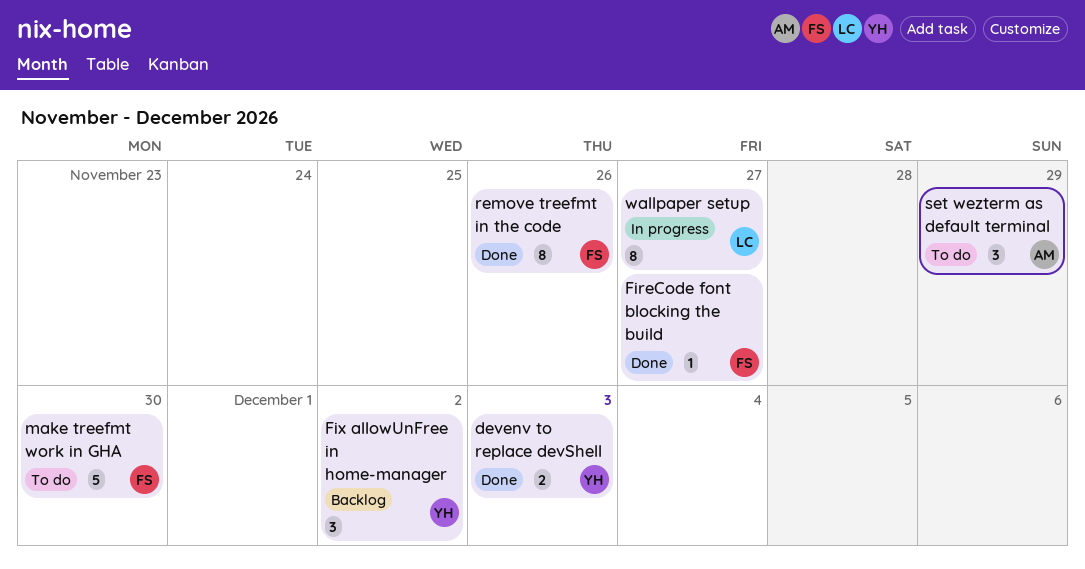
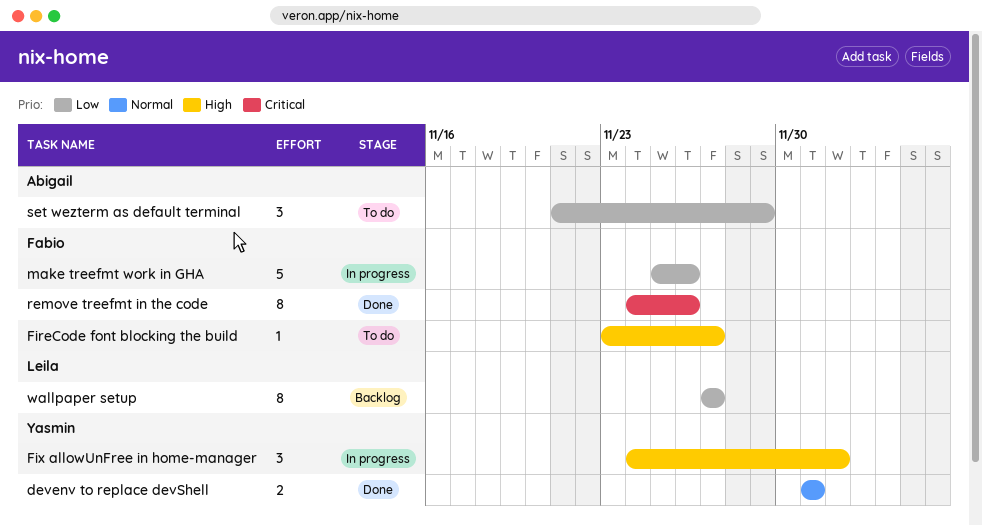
devenv to replace devShell, due: Dec 3 -> Dec 1
FireCode font blocking the build, status: Done -> To do
Fix allowUnFree in home-manager, status: Backlog -> In progress
make treefmt work in GHA, status: To do -> In progress
make treefmt work in GHA, due: Nov 30 -> Nov 26
wallpaper setup, status: In progress -> Backlog

